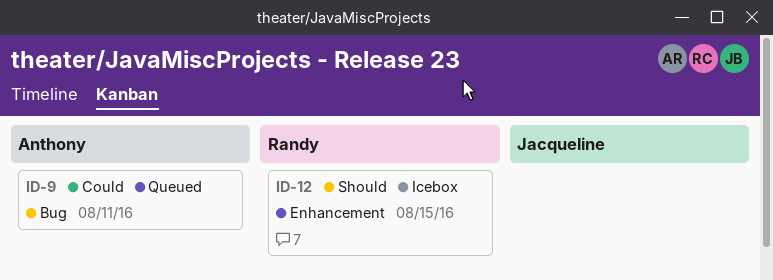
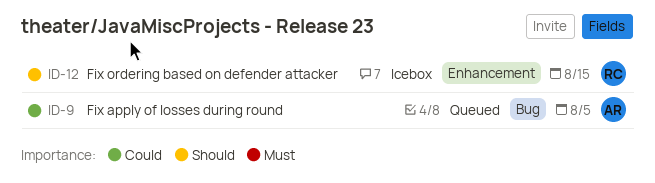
ID-9, due: Aug 11 -> Aug 5

